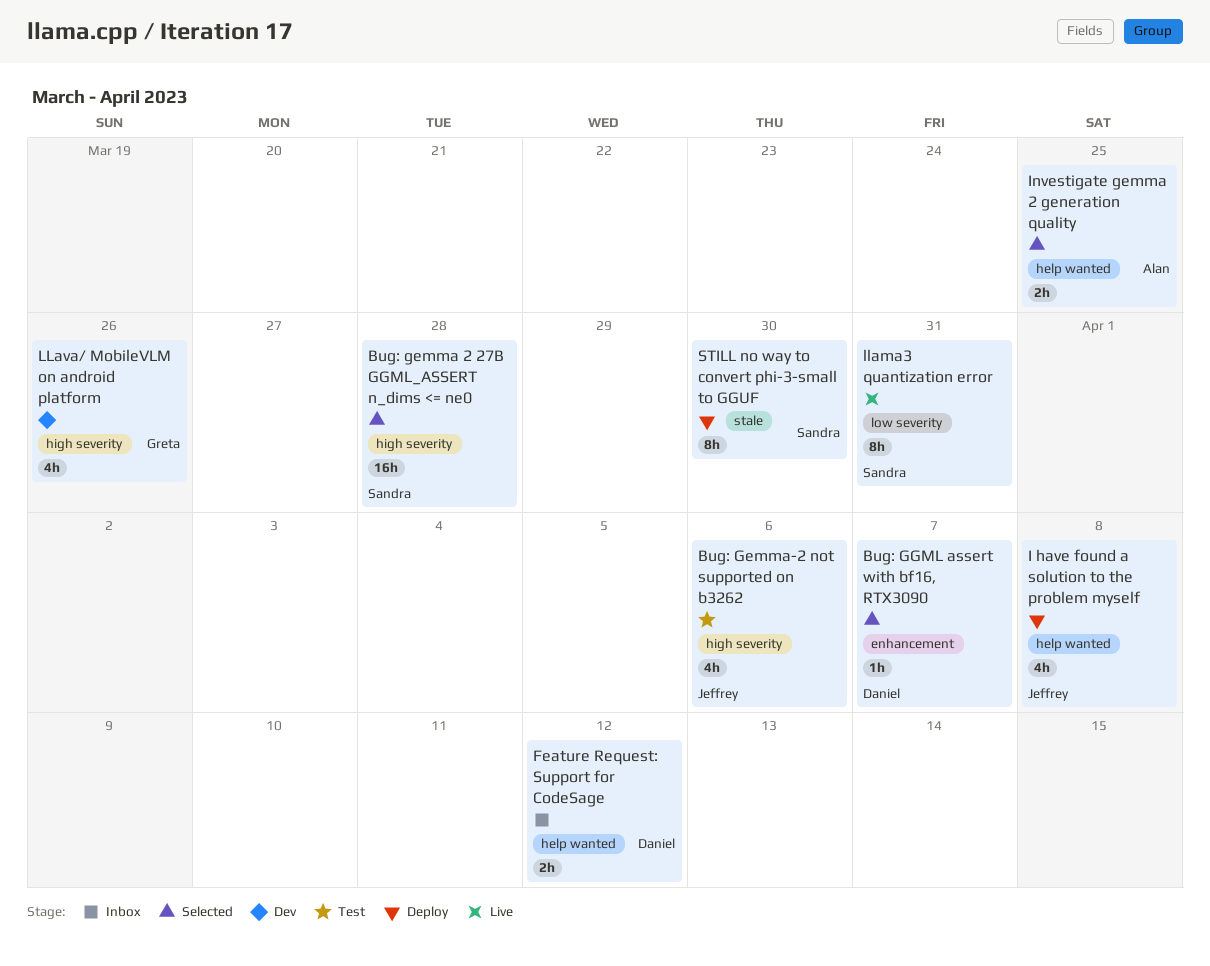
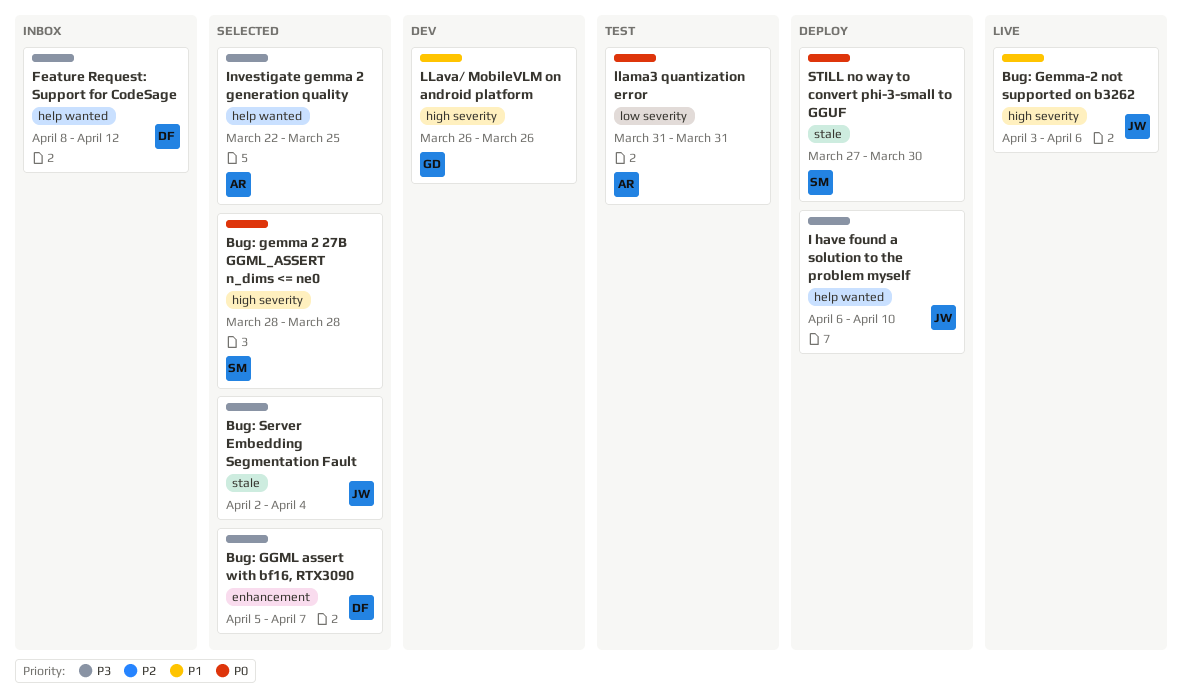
Bug: Gemma-2 not supported on b3262, status: Test -> Live
Bug: Server Embedding Segmentation Fault: none -> present
I have found a solution to the problem myself, due: Apr 8 -> Apr 10
llama3 quantization error, status: Live -> Test
llama3 quantization error, owner: Sandra -> Alan

